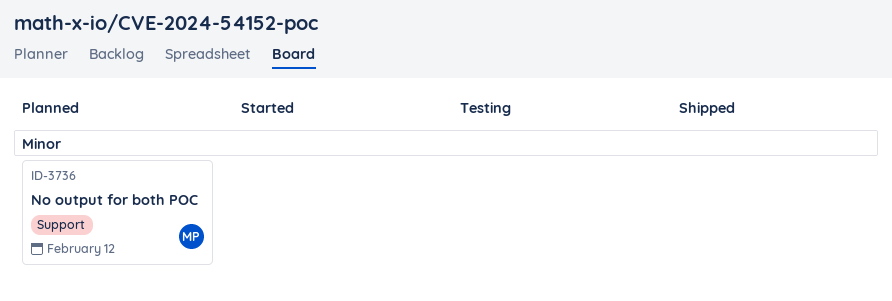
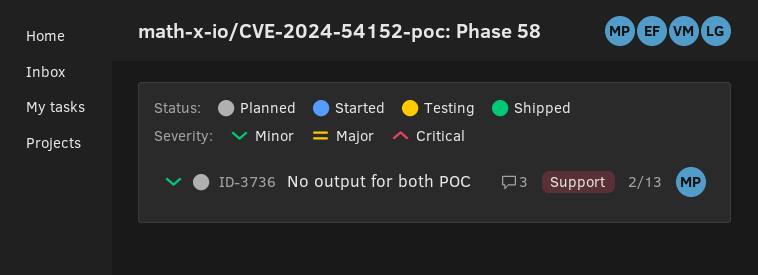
ID-3736, due: Feb 12 -> Feb 13

